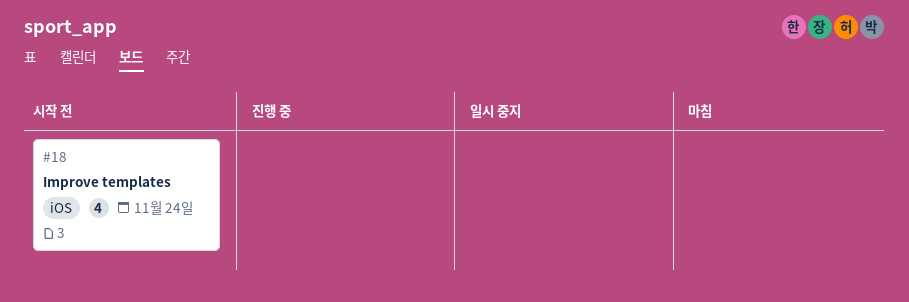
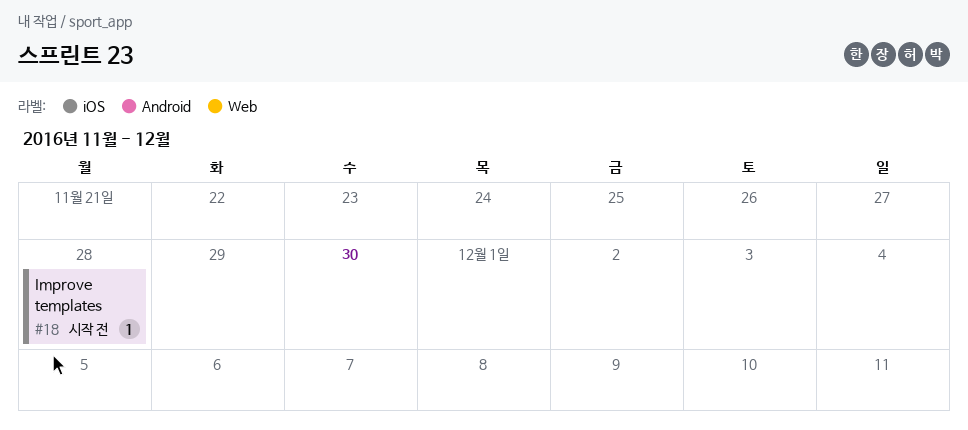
#18, estimate: 4 -> 1
#18, due: Nov 24 -> Nov 28

